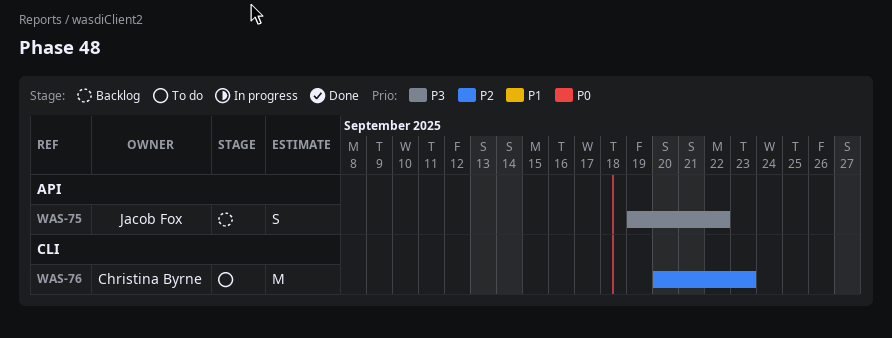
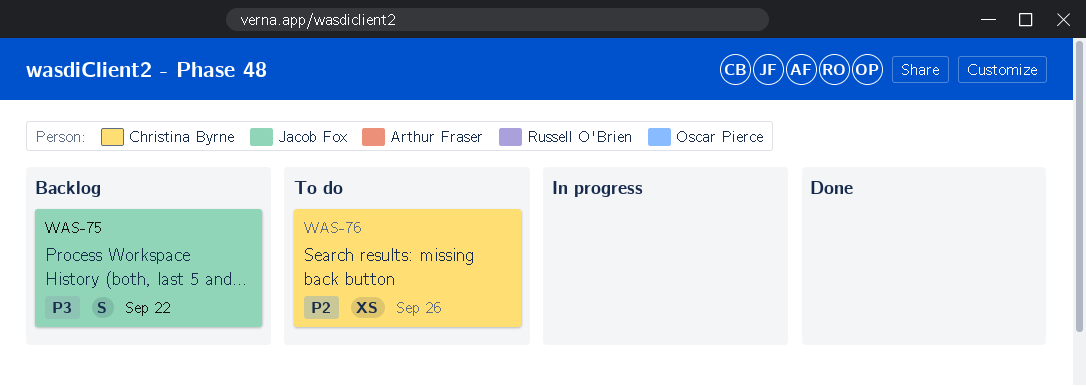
WAS-76, estimate: M -> XS
WAS-76, due: Sep 23 -> Sep 26

